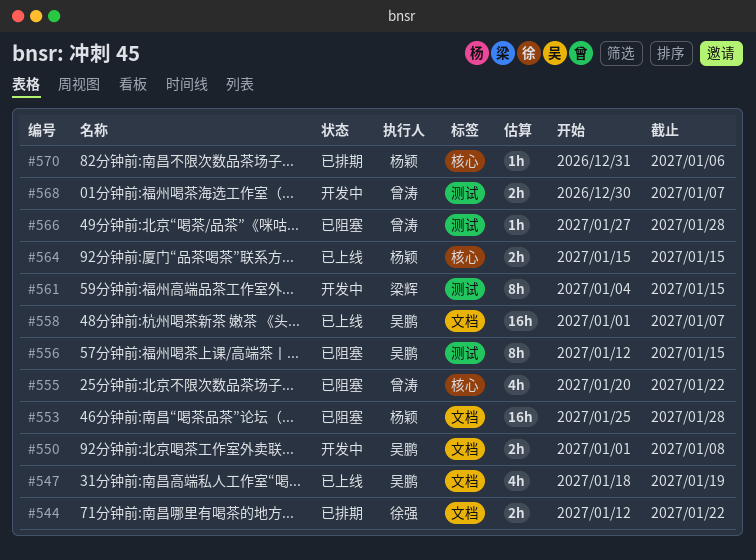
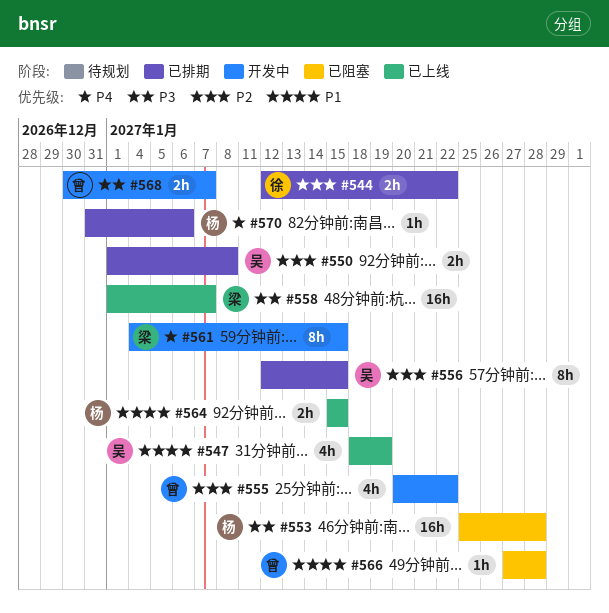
#550, status: 开发中 -> 已排期
#555, status: 已阻塞 -> 开发中
#556, status: 已阻塞 -> 已排期
#558, owner: 吴鹏 -> 梁辉

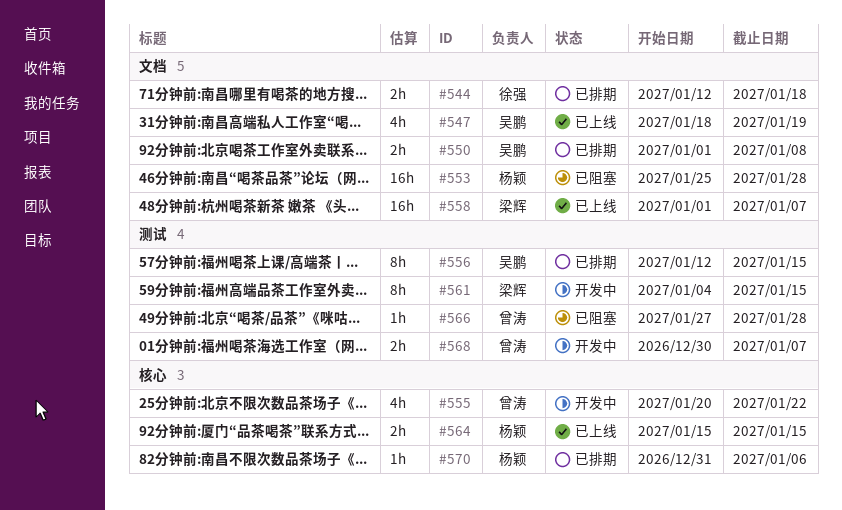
#544, due: Jan 22 -> Jan 18

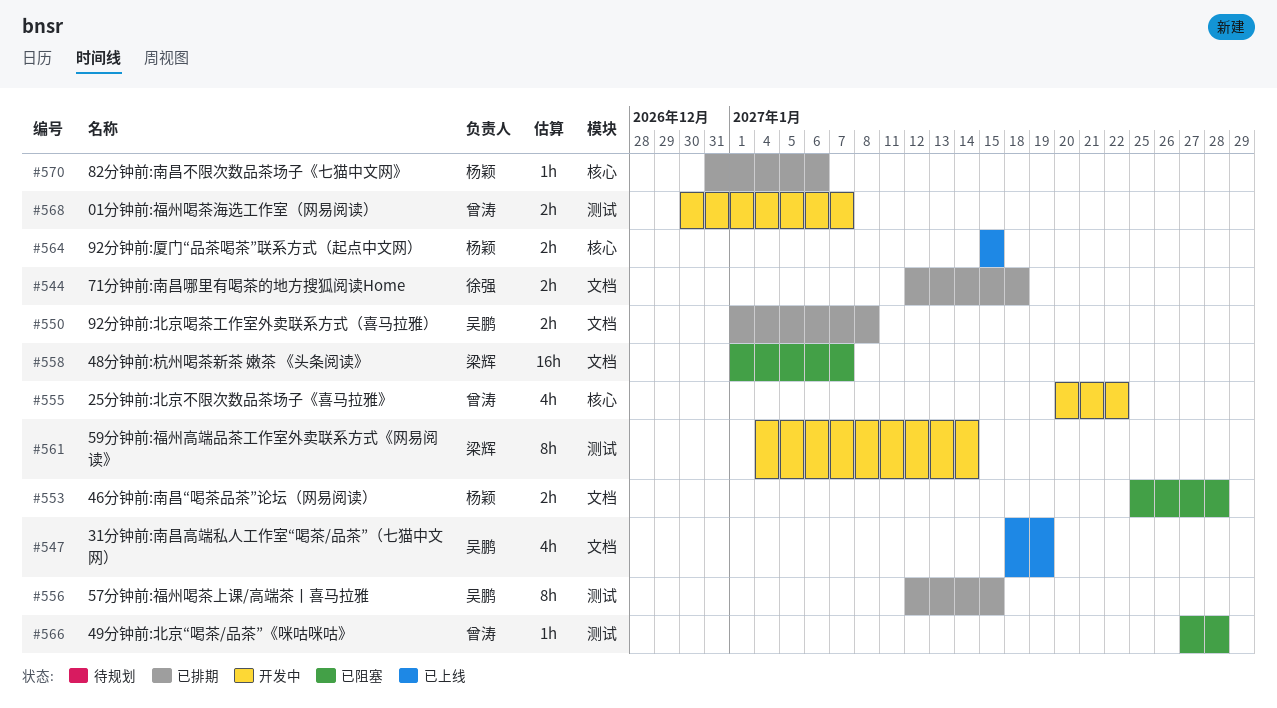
#553, estimate: 16h -> 2h
#558, status: 已上线 -> 已阻塞
#561, due: Jan 15 -> Jan 14

